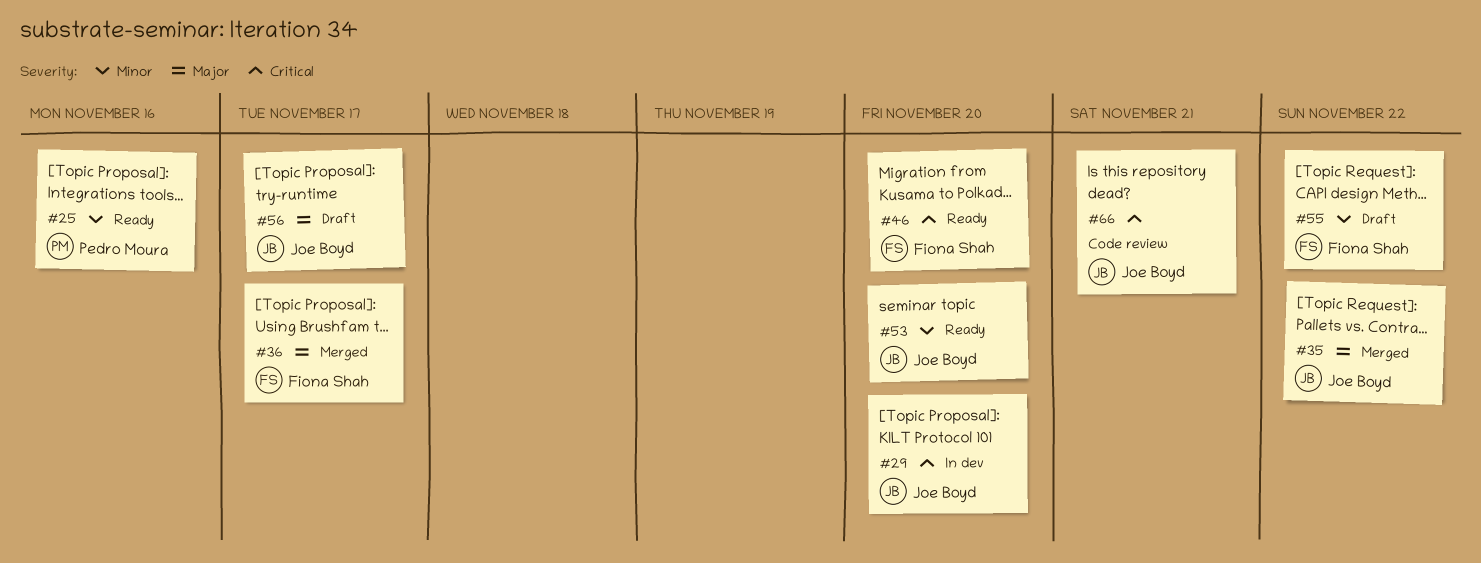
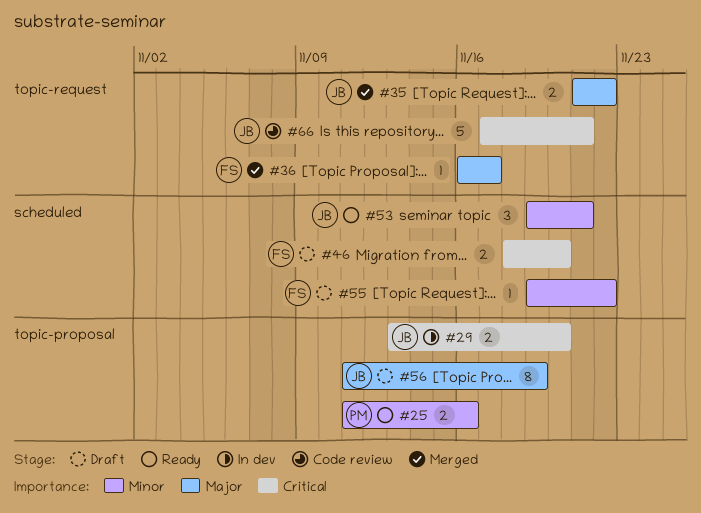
#46, status: Ready -> Draft
#53, due: Nov 20 -> Nov 21
#56, due: Nov 17 -> Nov 19

